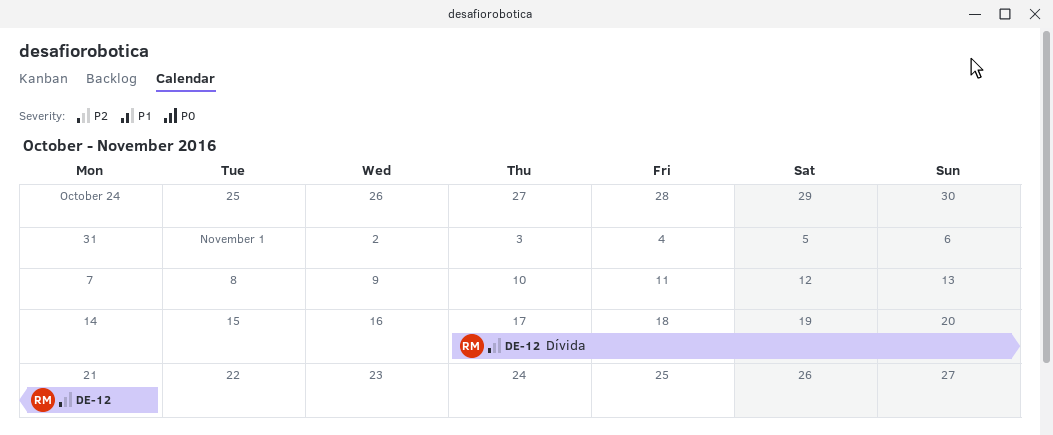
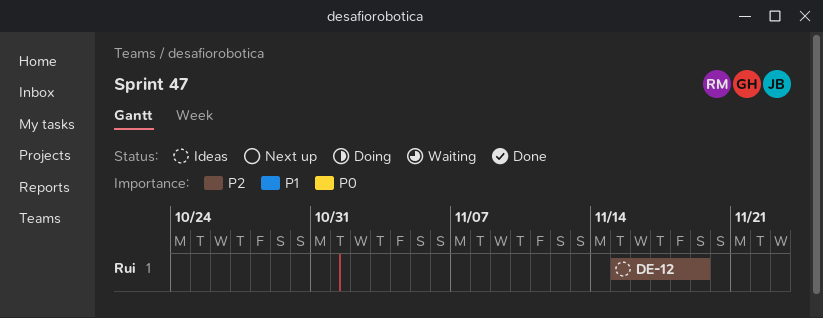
DE-12, start: Nov 17 -> Nov 15
DE-12, due: Nov 21 -> Nov 19

